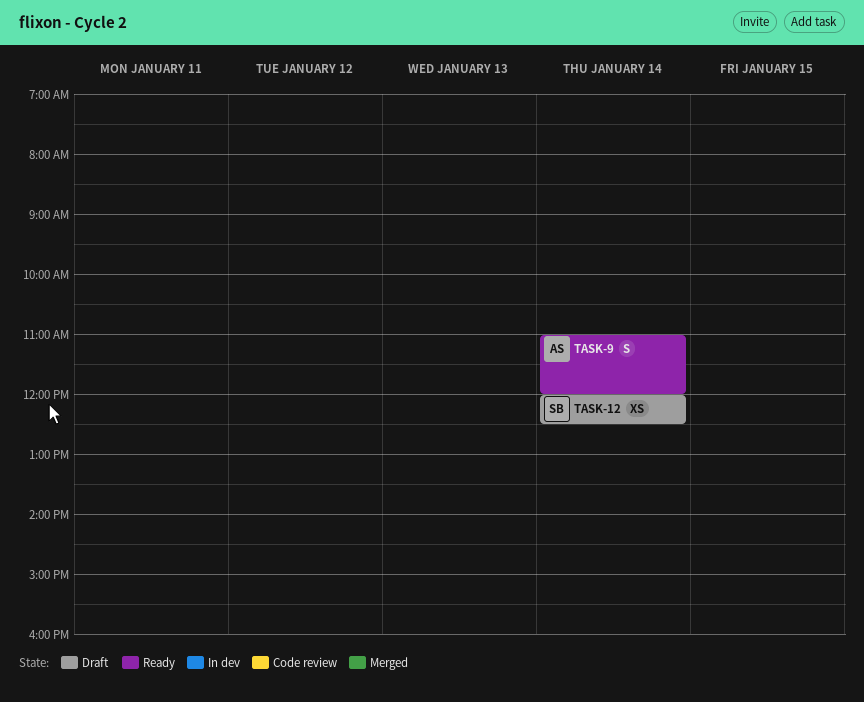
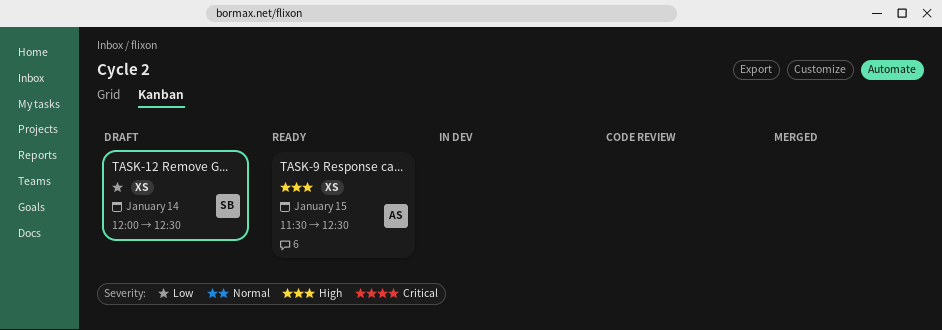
TASK-9, estimate: S -> XS
TASK-9, day: Jan 14 -> Jan 15
TASK-9, begins: 11:00 -> 11:30
TASK-9, ends: 12:00 -> 12:30

